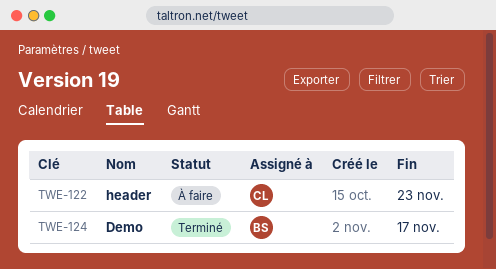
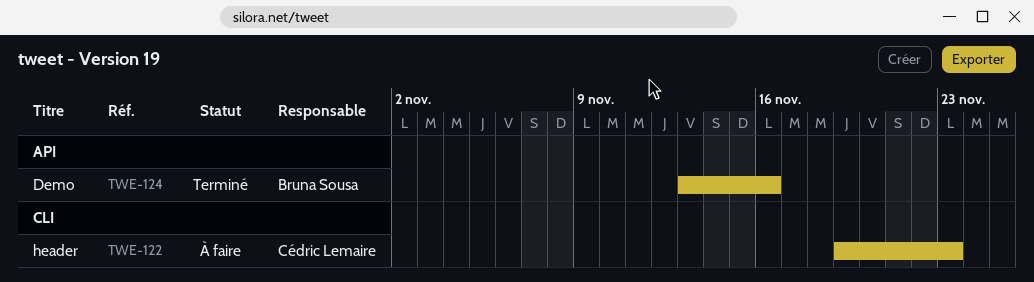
TWE-124, due: Nov 17 -> Nov 16

